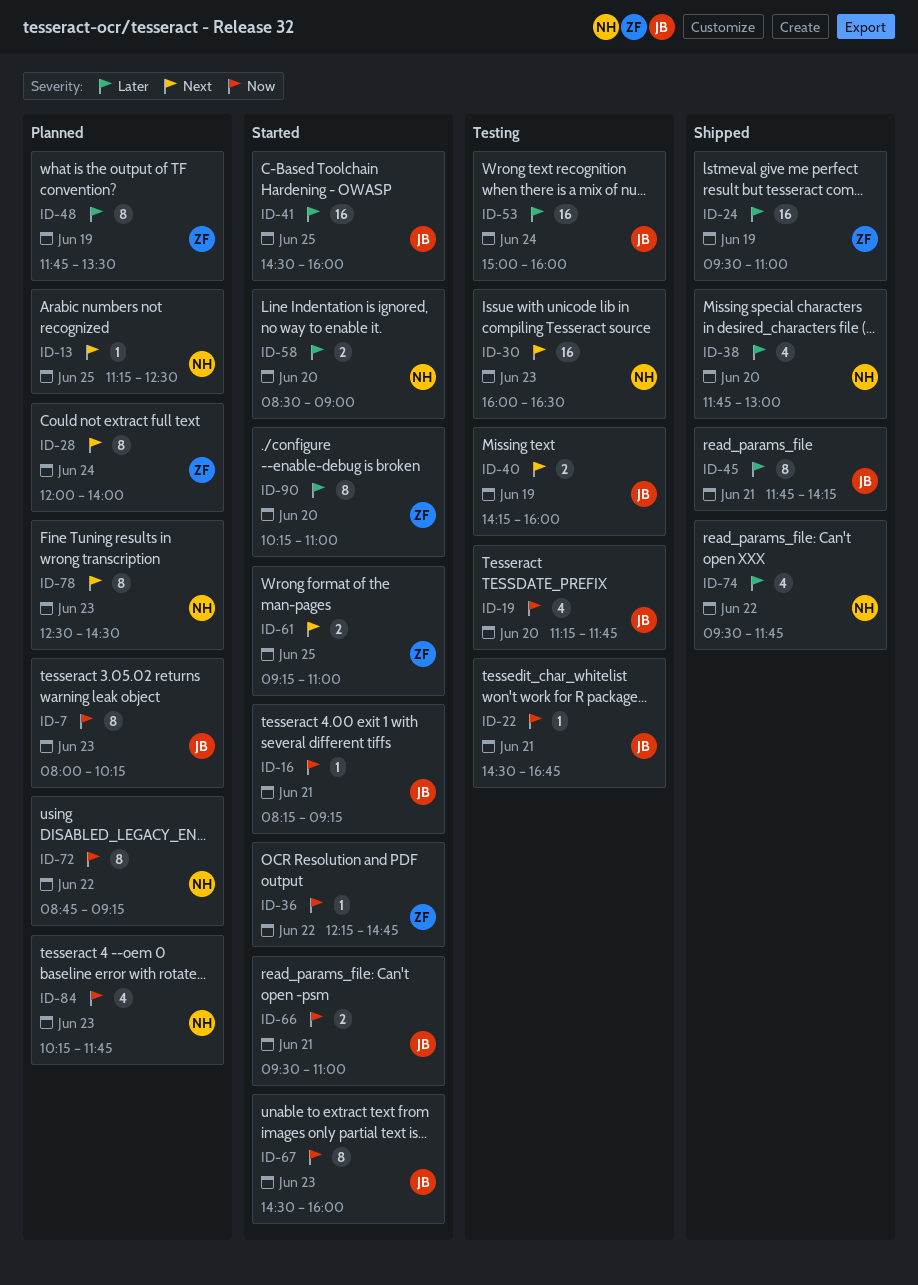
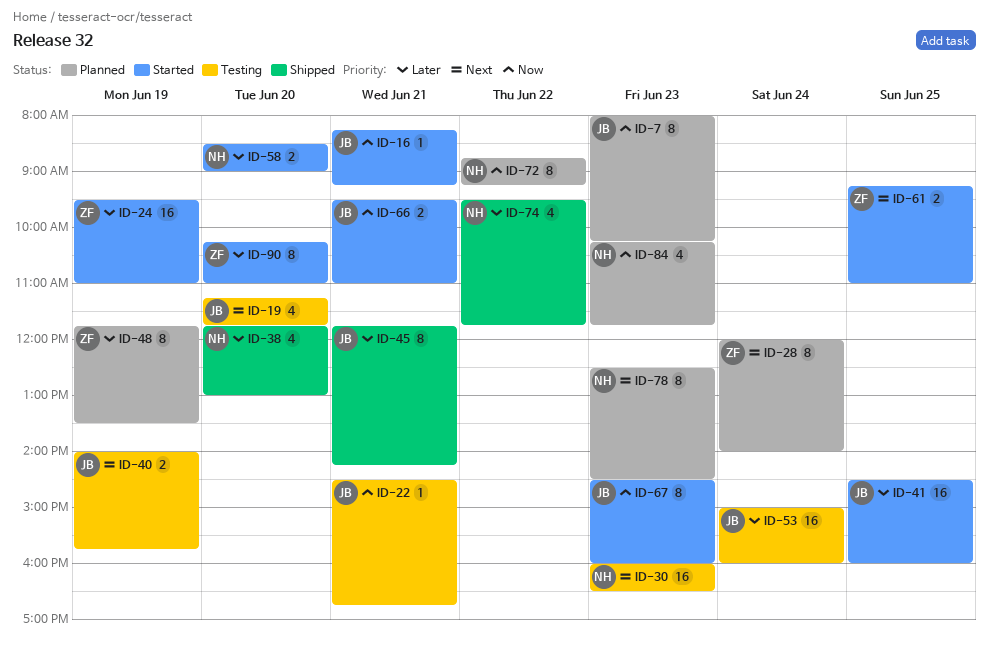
ID-13: present -> none
ID-19, priority: Now -> Next
ID-24, status: Shipped -> Started
ID-36: present -> none
ID-40, begins: 14:15 -> 14:00
ID-40, ends: 16:00 -> 15:45

